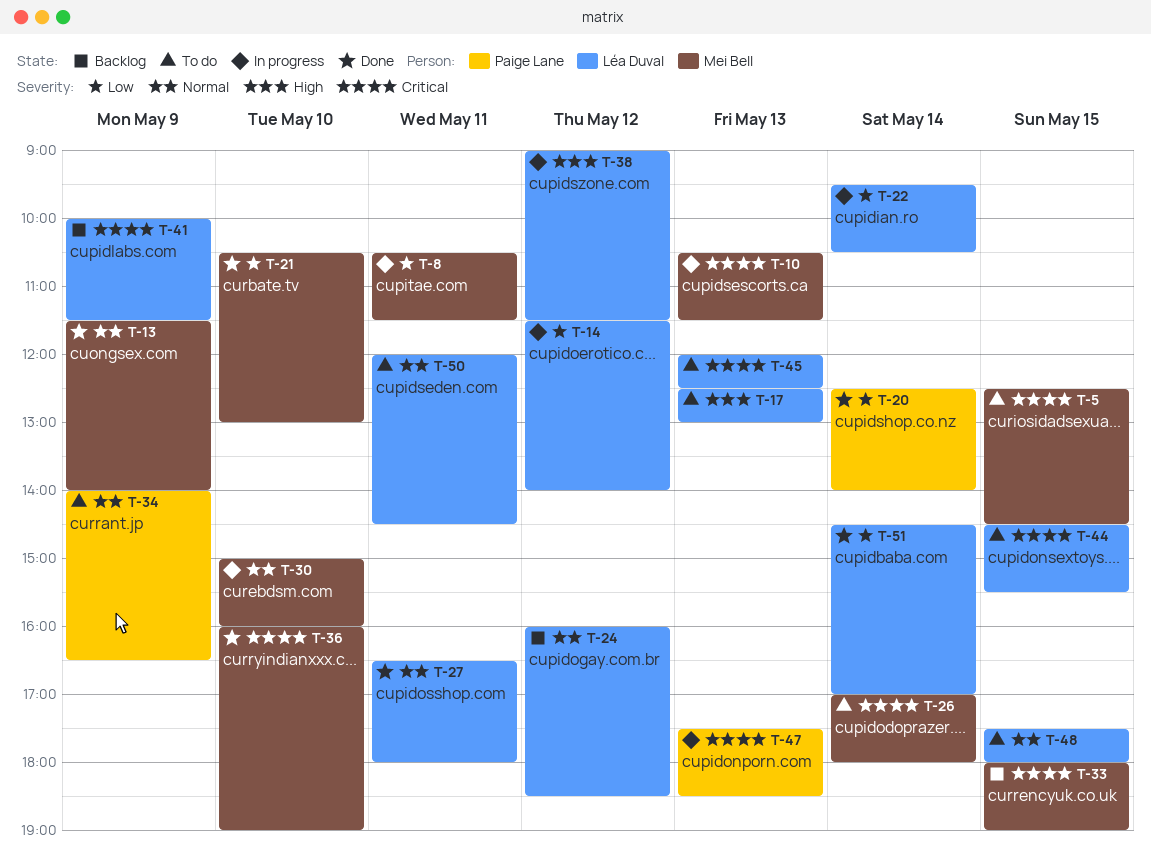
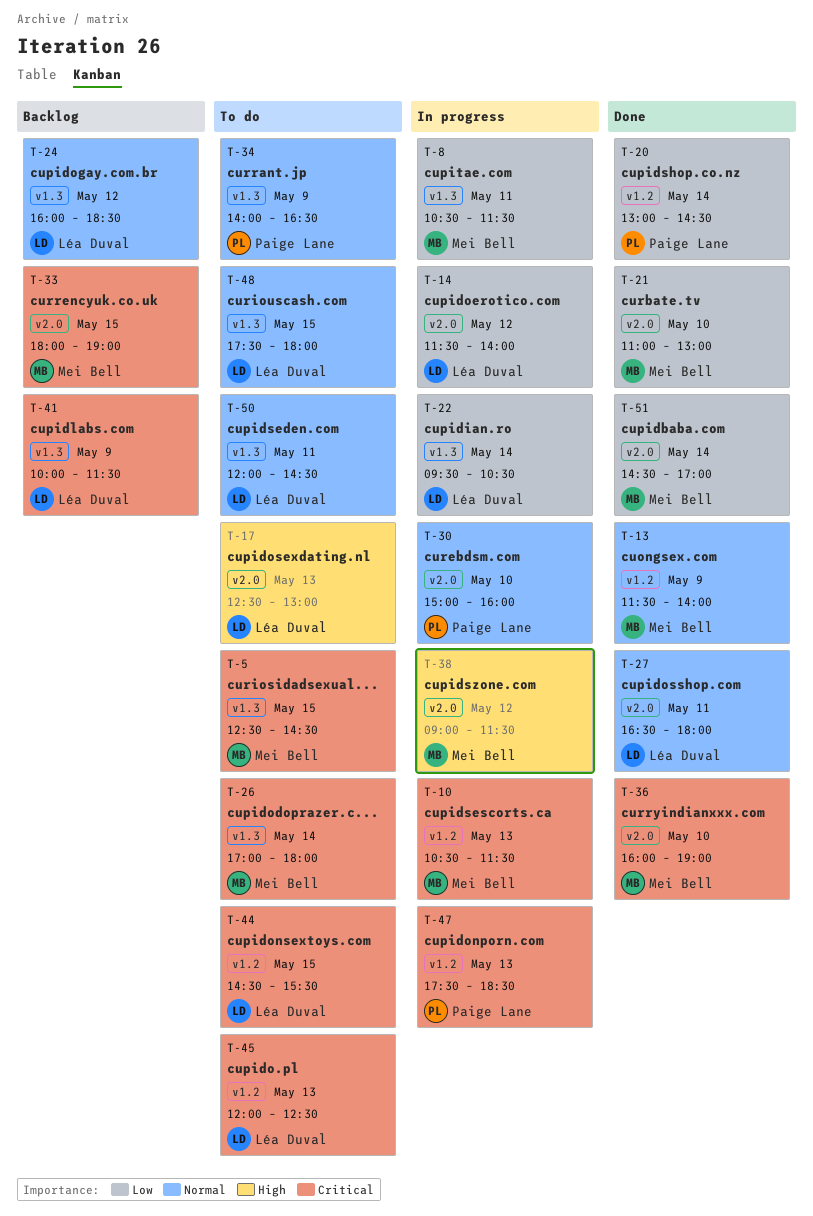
T-20, begins: 12:30 -> 13:00
T-20, ends: 14:00 -> 14:30
T-21, begins: 10:30 -> 11:00
T-30, owner: Mei Bell -> Paige Lane
T-38, owner: Léa Duval -> Mei Bell
T-51, owner: Léa Duval -> Mei Bell

